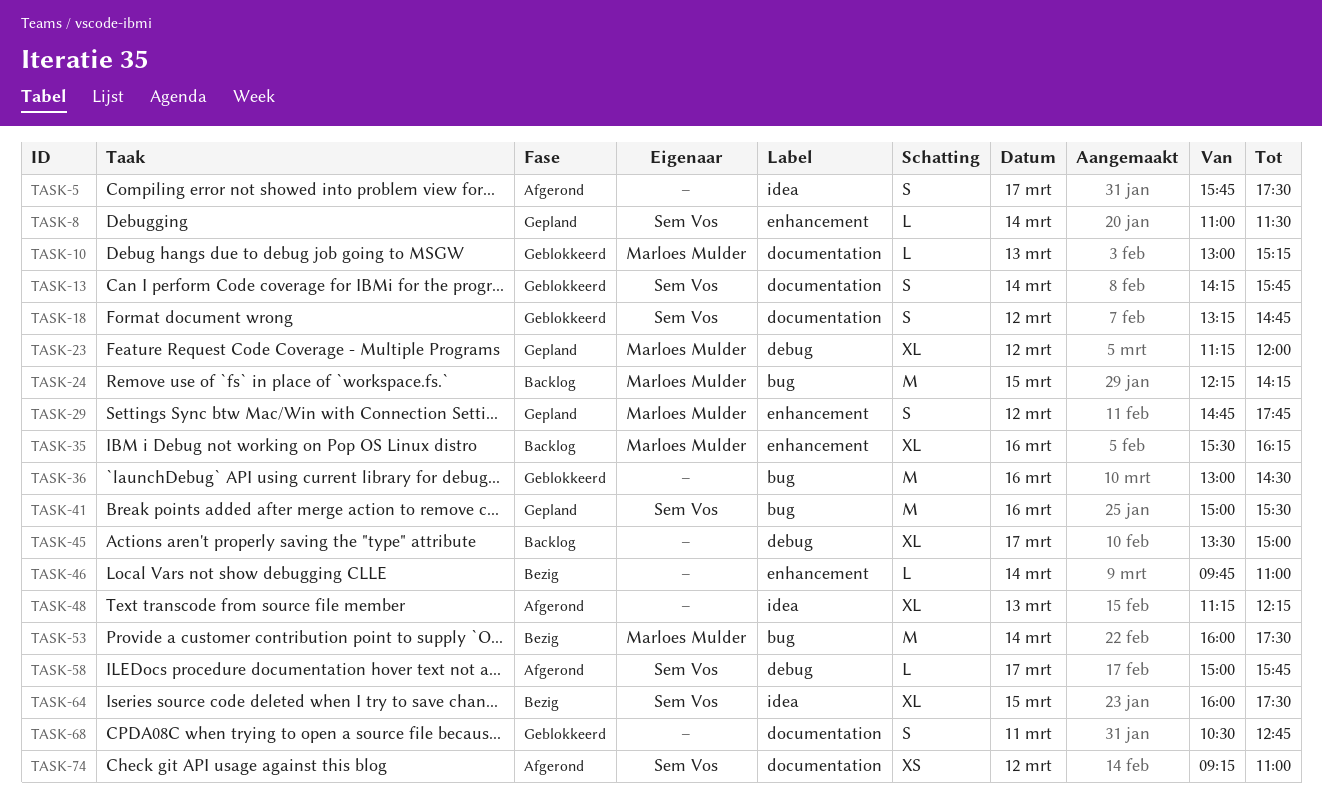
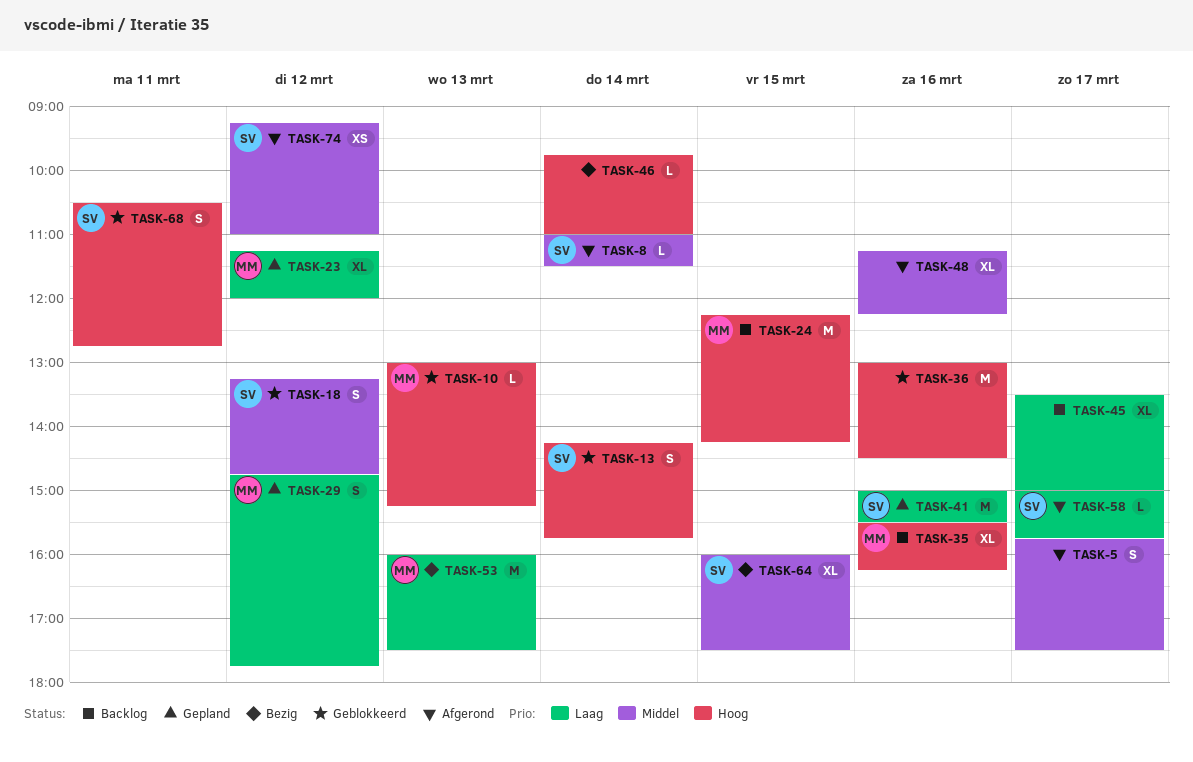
TASK-8, status: Gepland -> Afgerond
TASK-48, day: Mar 13 -> Mar 16
TASK-53, day: Mar 14 -> Mar 13
TASK-68, owner: none -> Sem Vos

